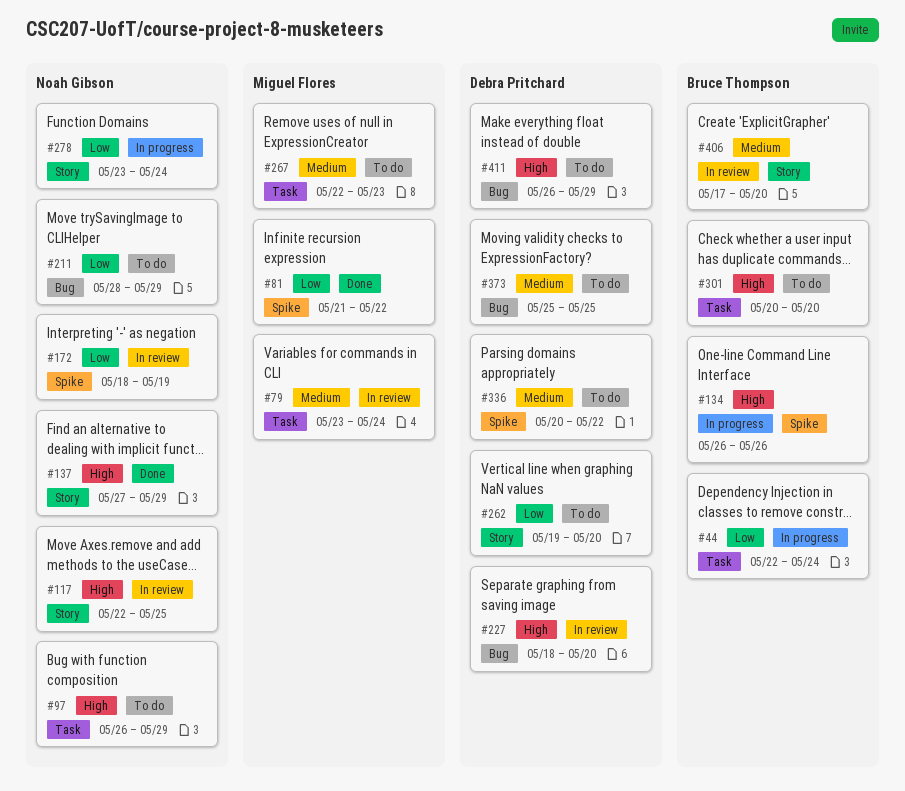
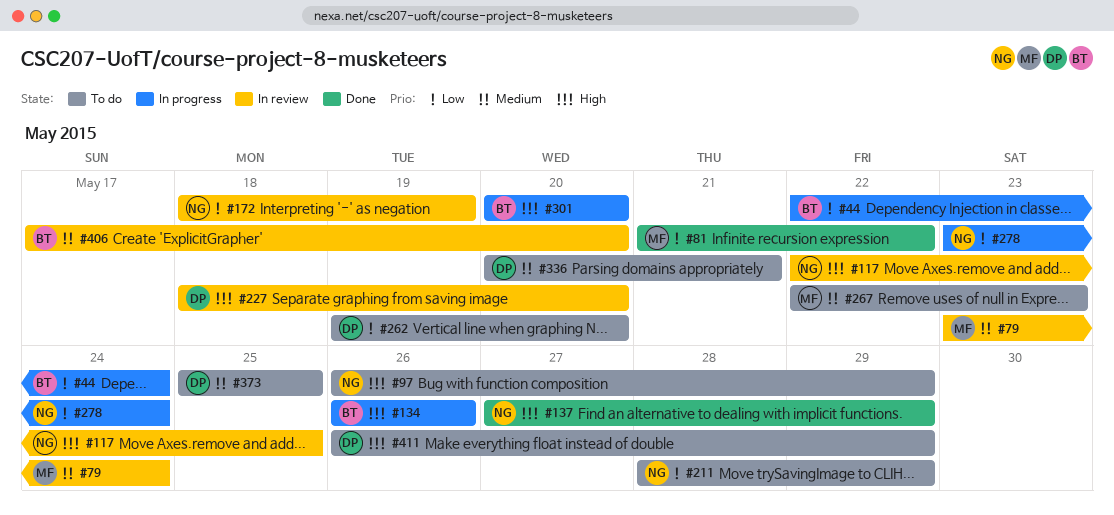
#301, status: To do -> In progress
#336, due: May 22 -> May 21

